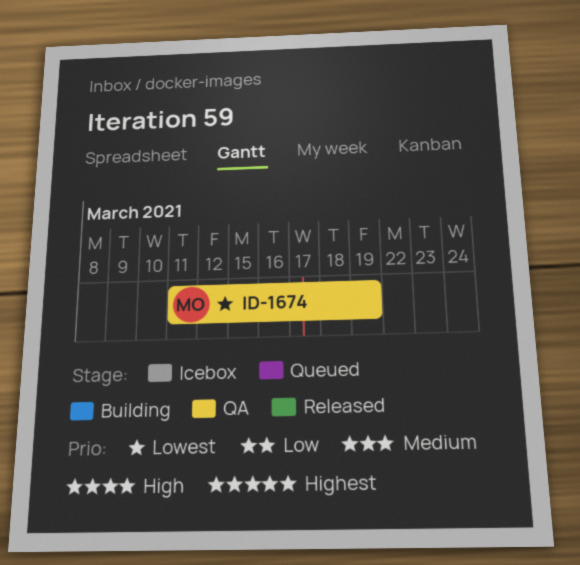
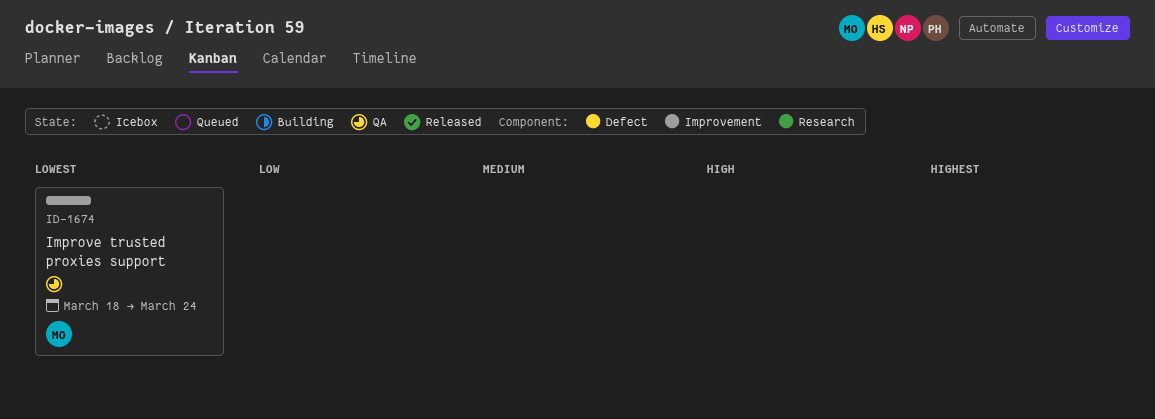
ID-1674, start: Mar 11 -> Mar 18
ID-1674, due: Mar 19 -> Mar 24

